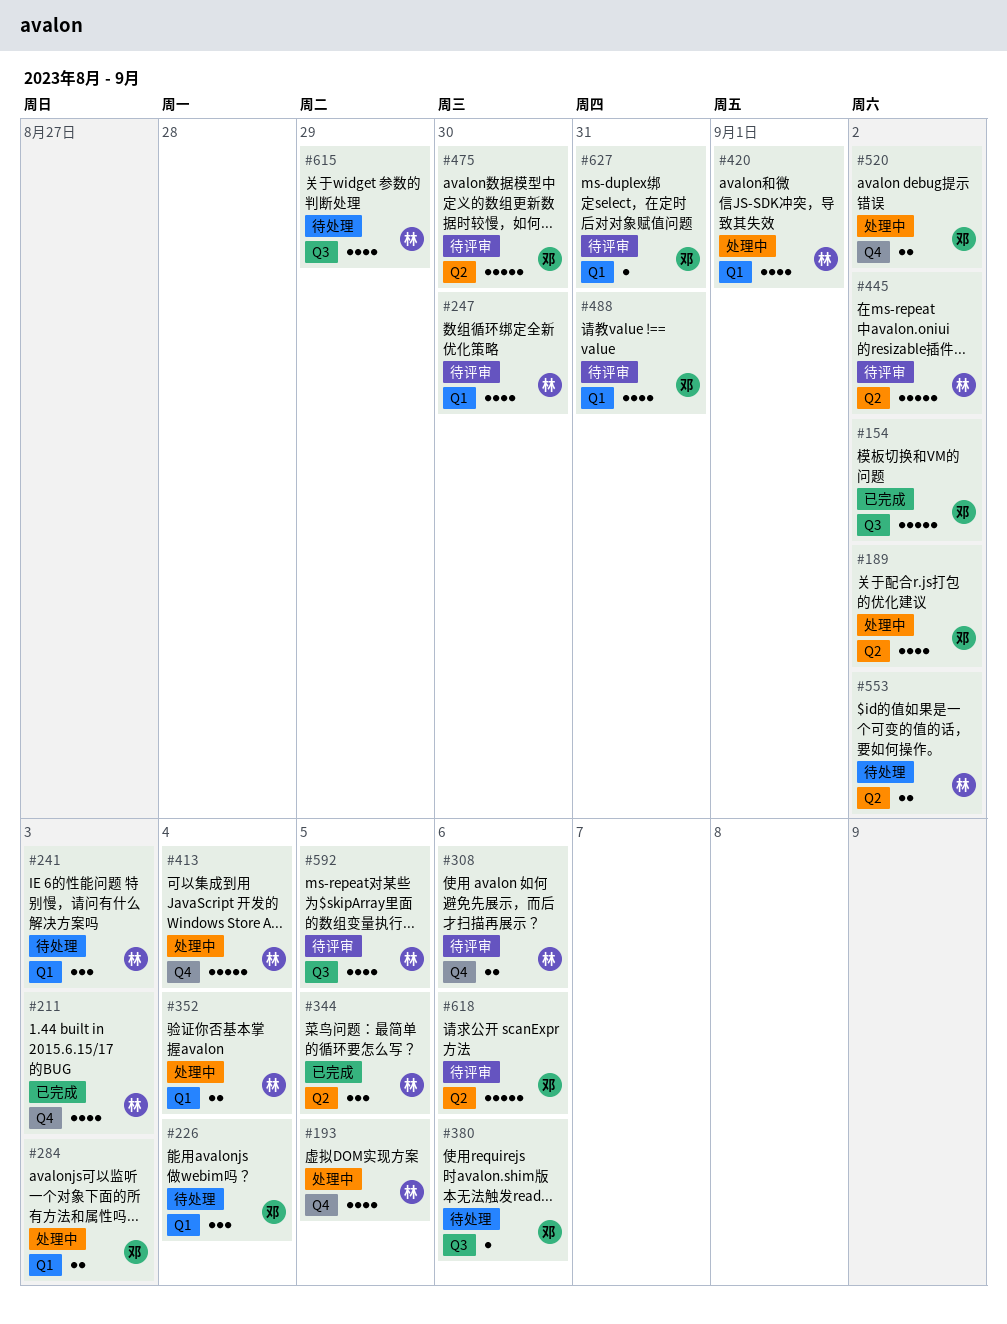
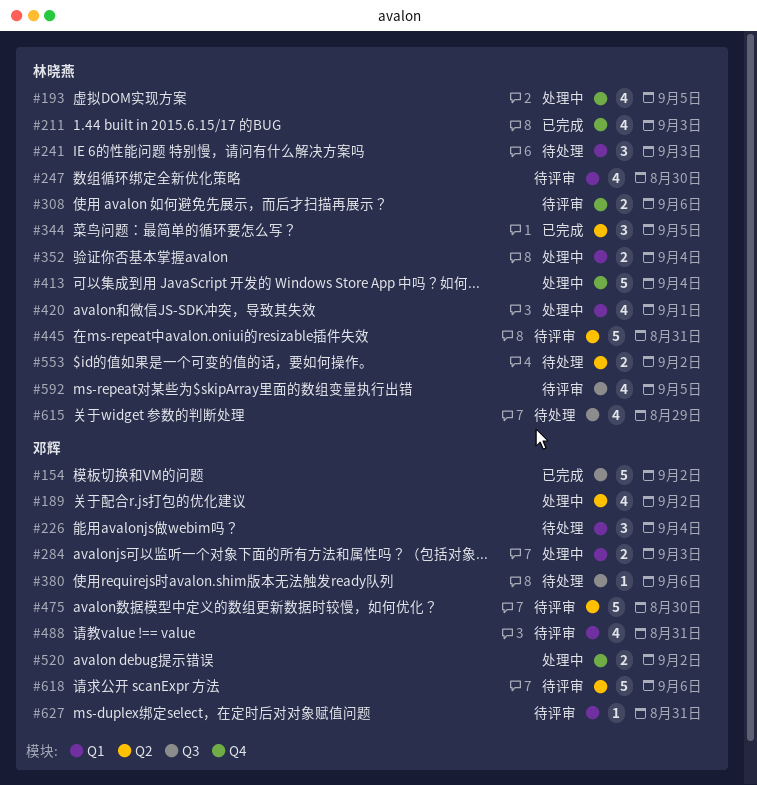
#445, due: Sep 2 -> Aug 31

